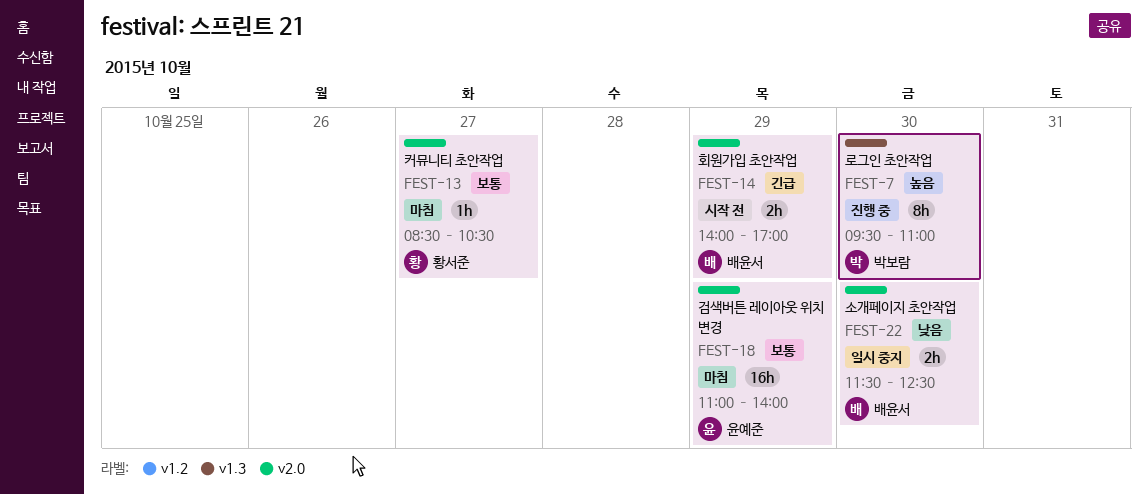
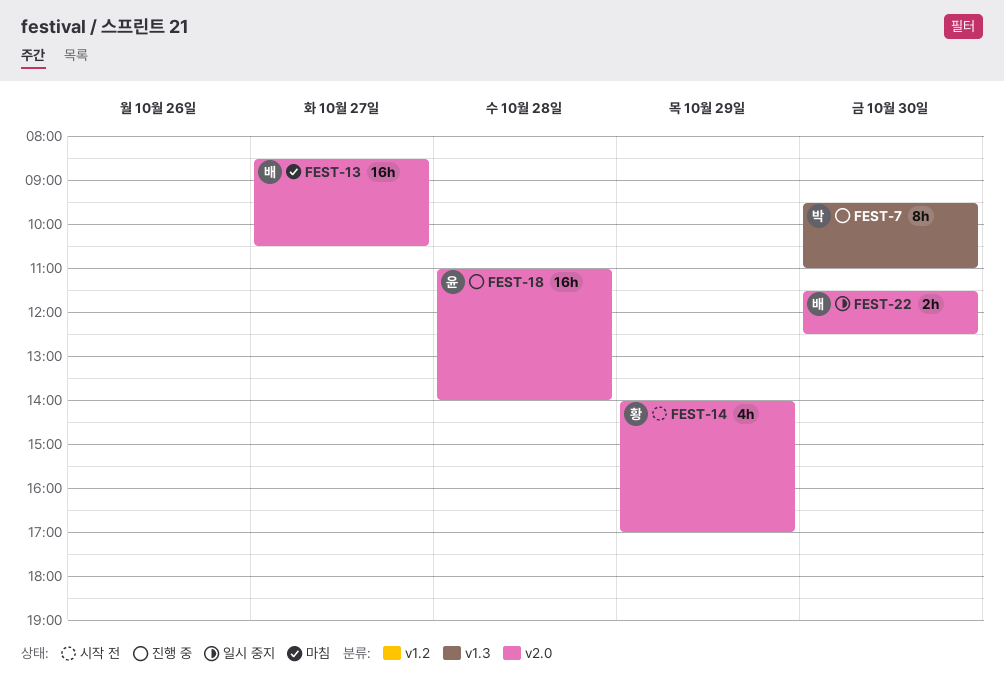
FEST-13, owner: 황서준 -> 배윤서
FEST-13, estimate: 1h -> 16h
FEST-14, owner: 배윤서 -> 황서준
FEST-14, estimate: 2h -> 4h
FEST-18, status: 마침 -> 진행 중
FEST-18, day: Oct 29 -> Oct 28

